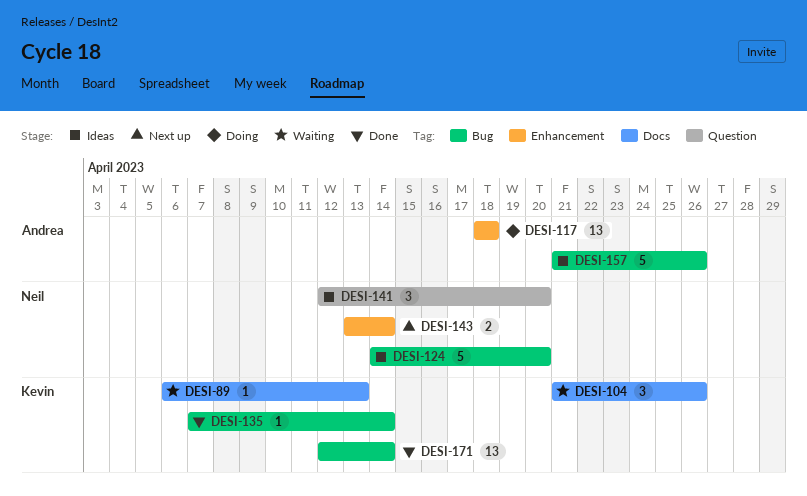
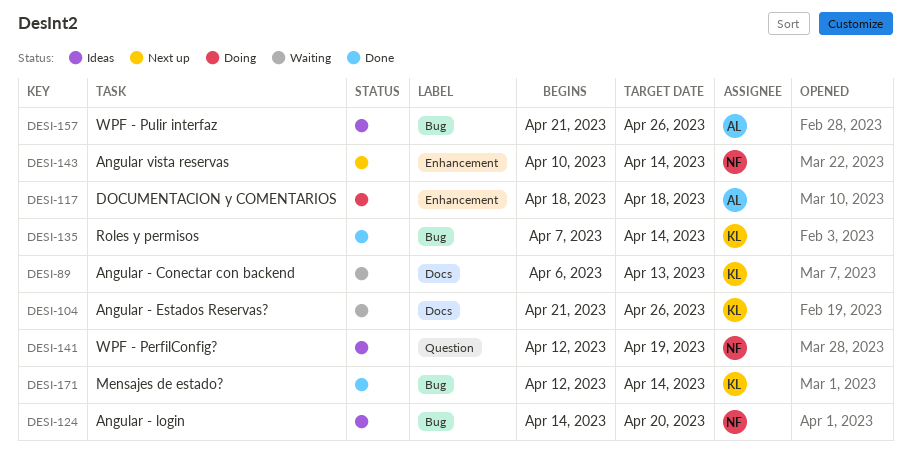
DESI-141, due: Apr 20 -> Apr 19
DESI-143, start: Apr 13 -> Apr 10

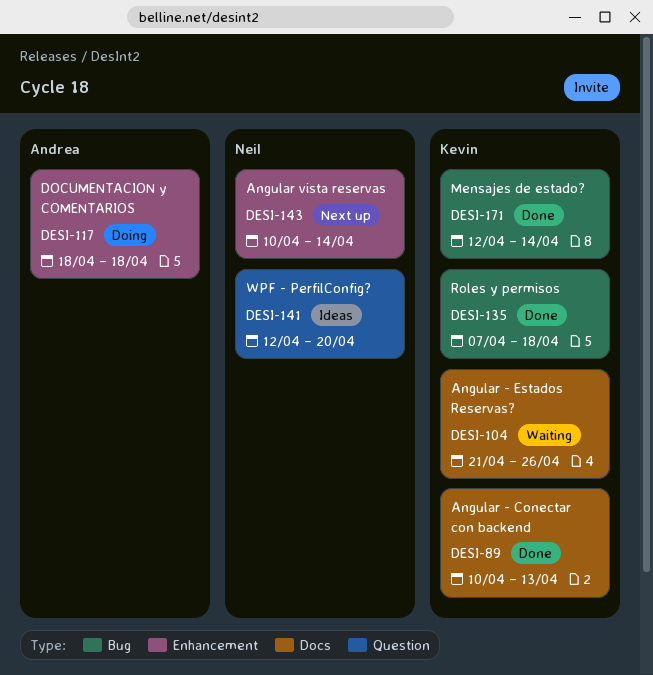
DESI-89, status: Waiting -> Done
DESI-89, start: Apr 6 -> Apr 10
DESI-124: present -> none
DESI-135, due: Apr 14 -> Apr 18
DESI-141, due: Apr 19 -> Apr 20
DESI-157: present -> none

